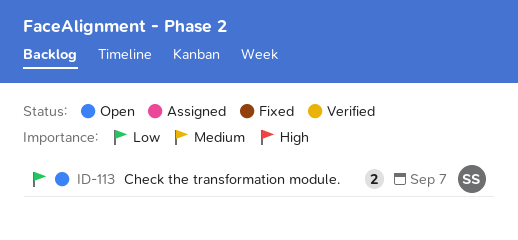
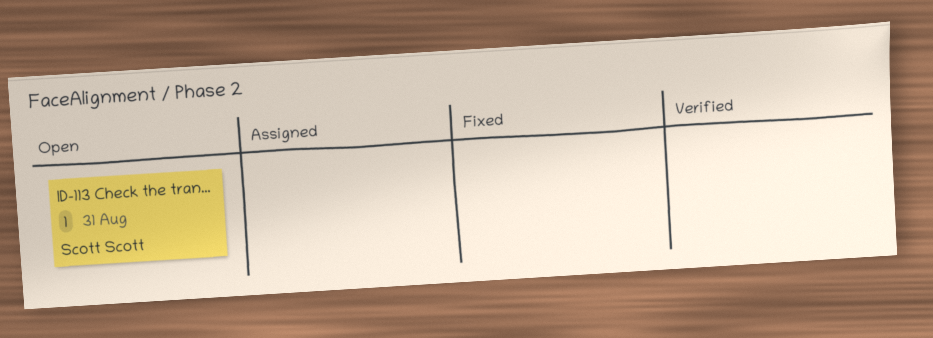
ID-113, estimate: 2 -> 1
ID-113, due: Sep 7 -> Aug 31

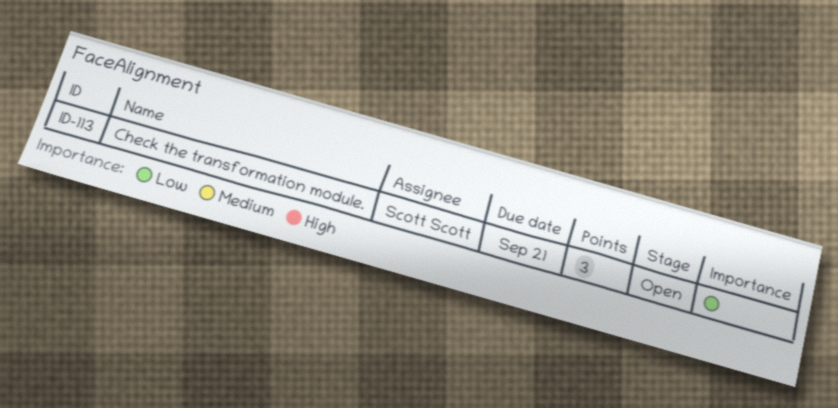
ID-113, estimate: 1 -> 3
ID-113, due: Aug 31 -> Sep 21

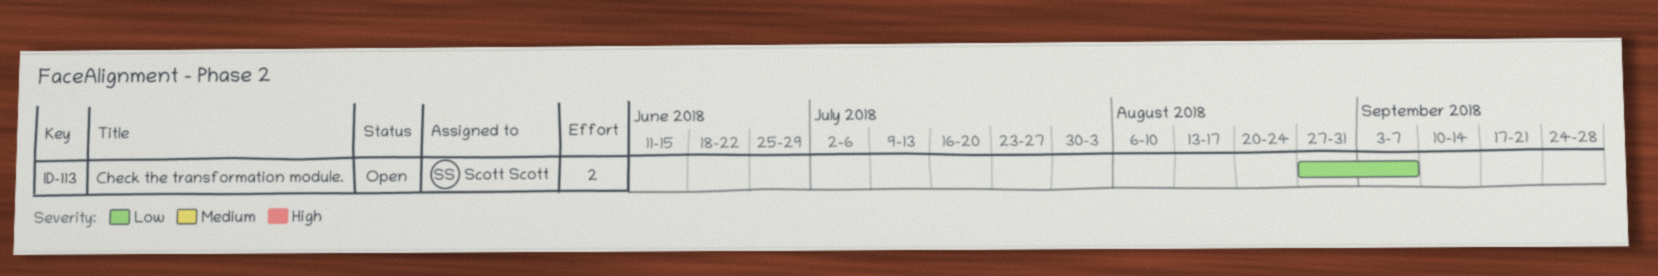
ID-113, estimate: 3 -> 2
ID-113, due: Sep 21 -> Sep 7

